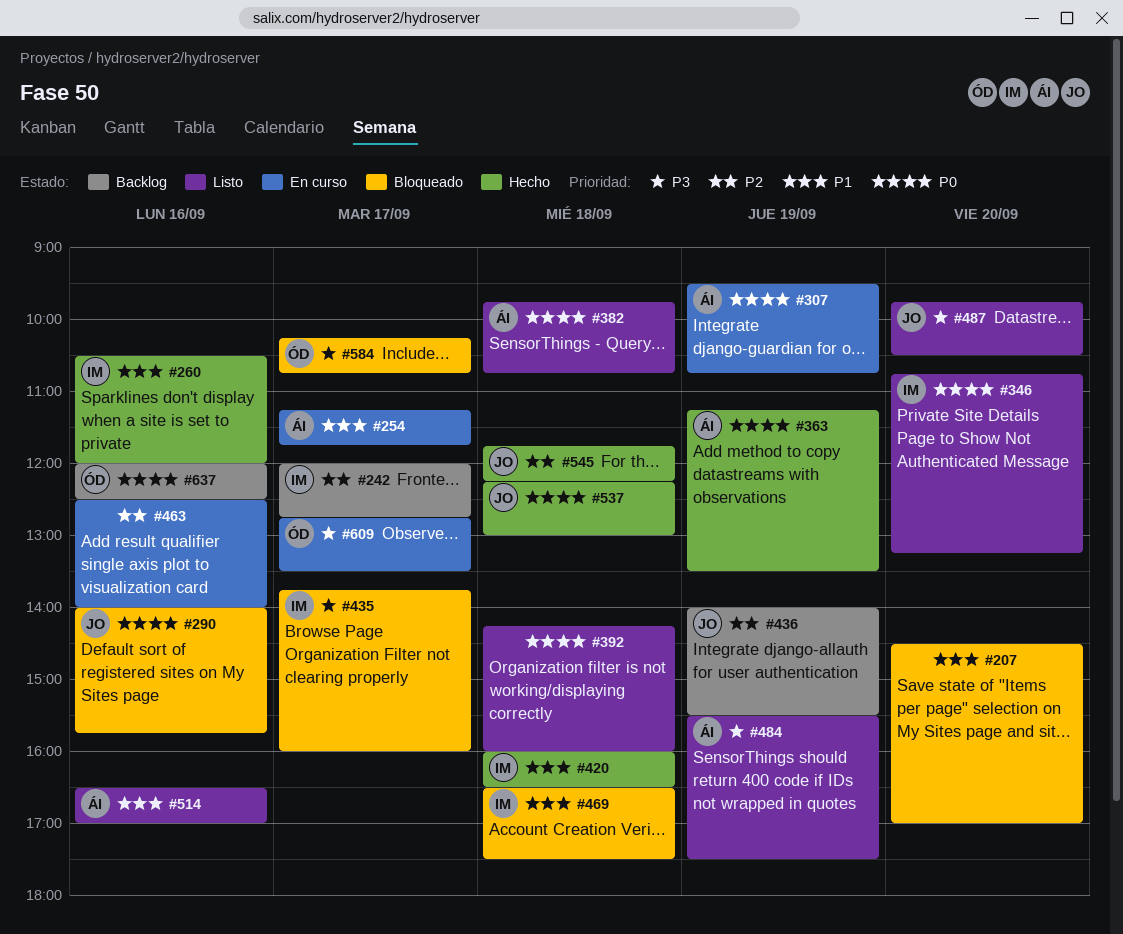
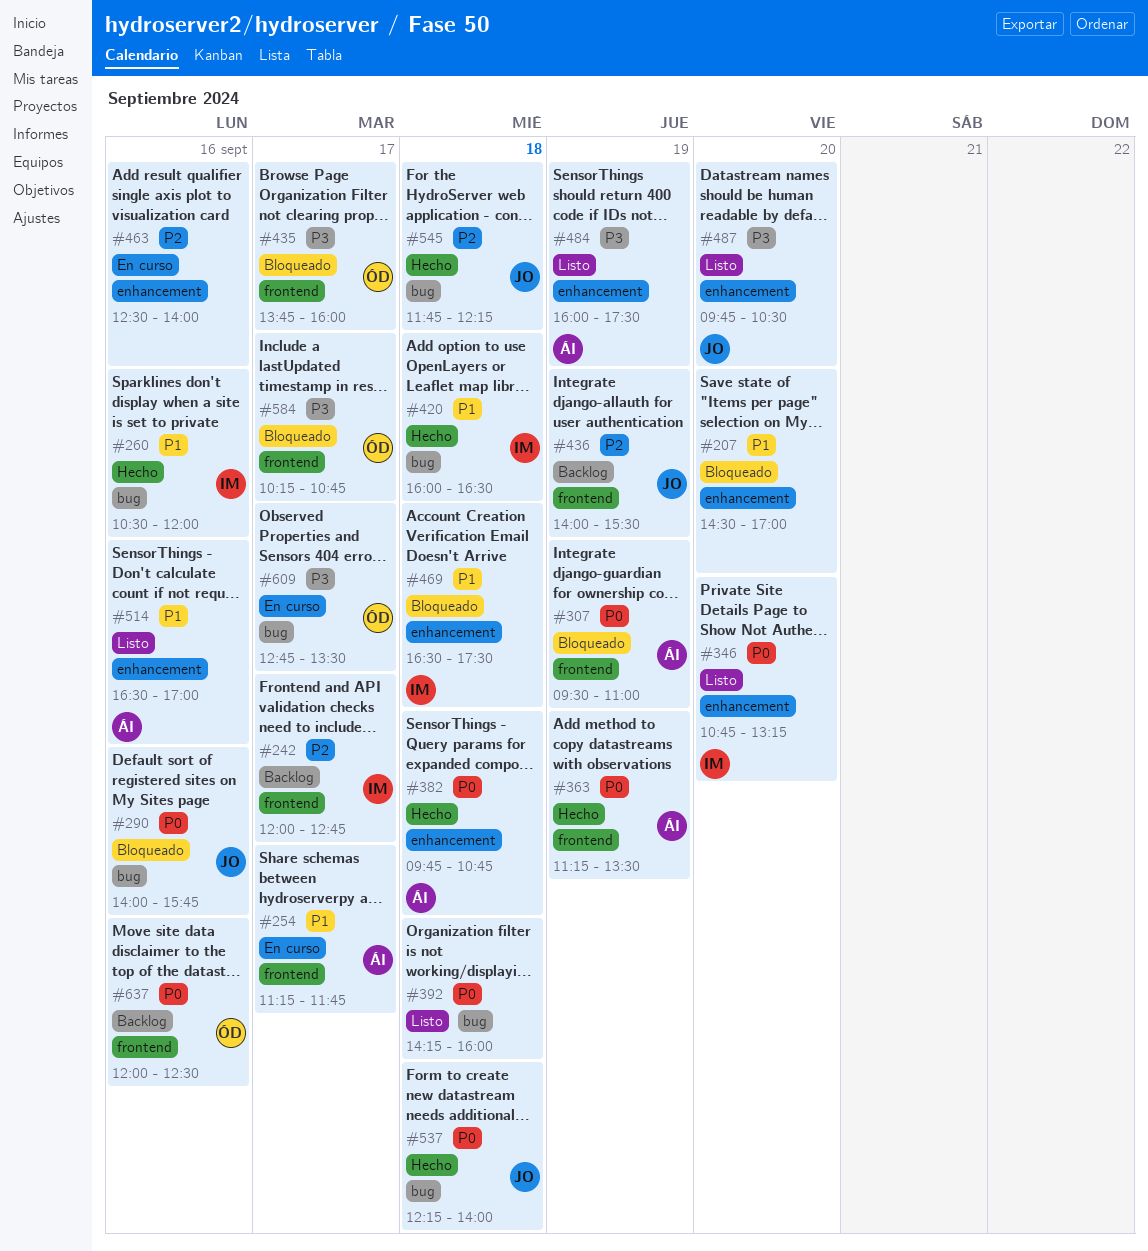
#307, status: En curso -> Bloqueado
#307, ends: 10:45 -> 11:00
#382, status: Listo -> Hecho
#435, owner: IM -> ÓD
#484, begins: 15:30 -> 16:00
#537, ends: 13:00 -> 14:00

